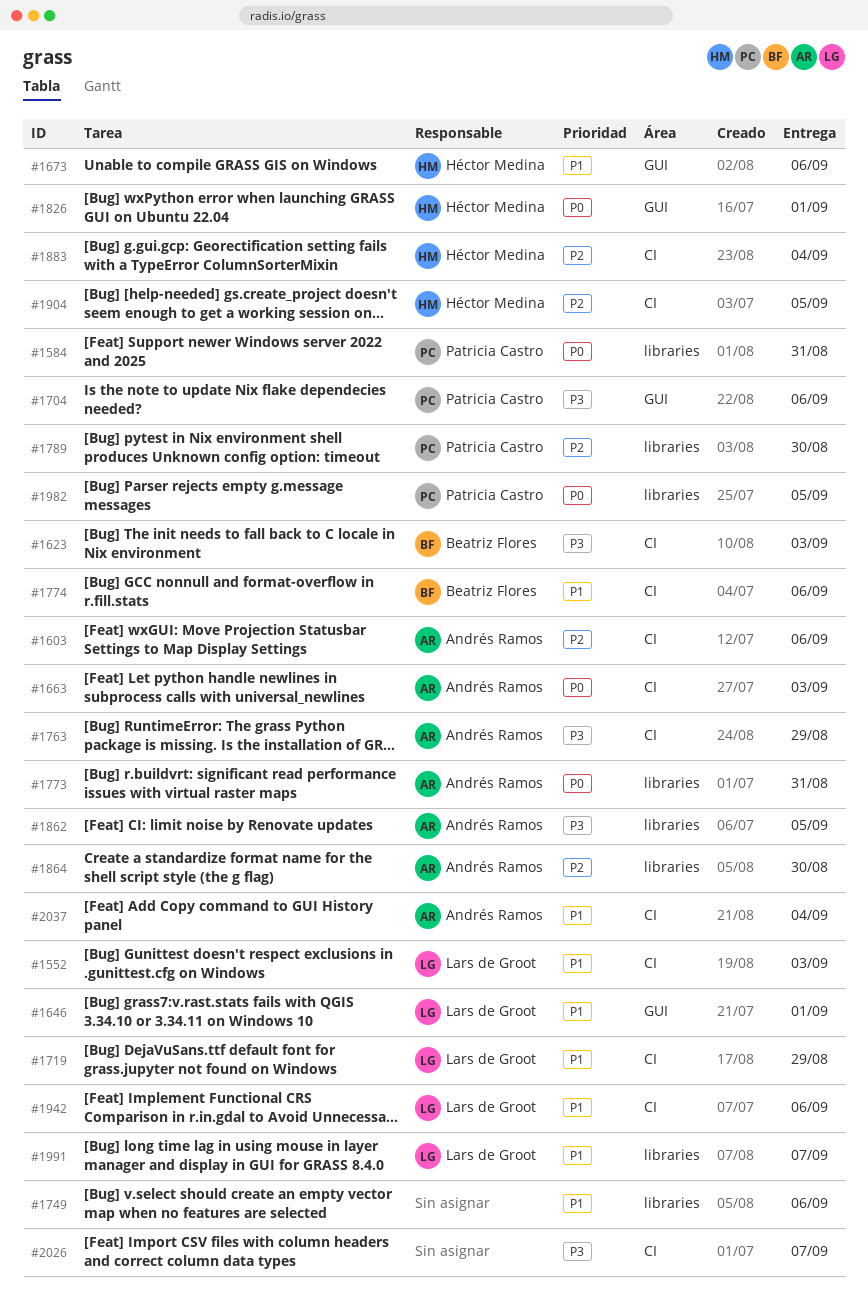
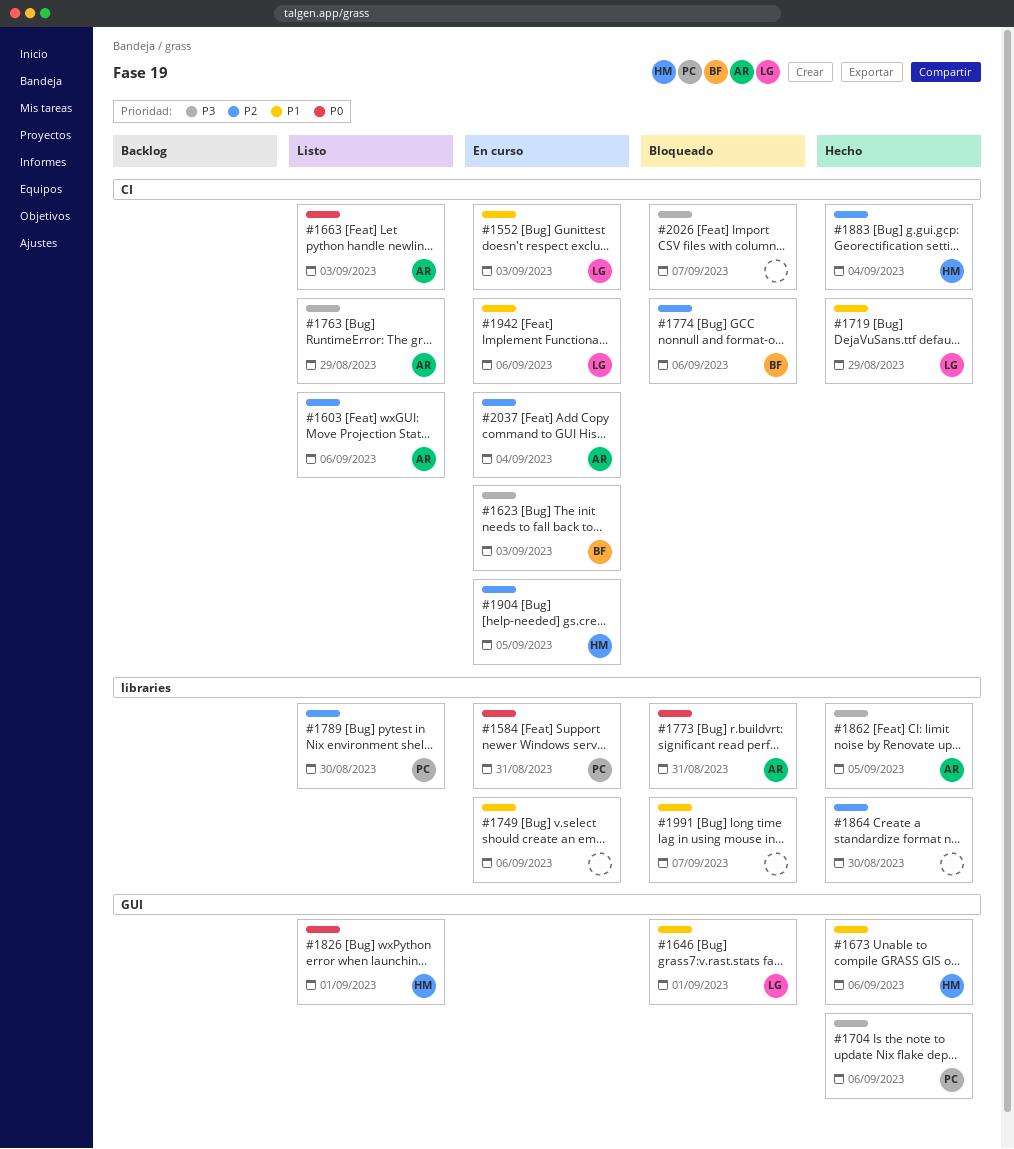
#1774, priority: P1 -> P2
#1864, owner: Andrés Ramos -> none
#1982: present -> none
#1991, owner: Lars de Groot -> none
#2037, priority: P1 -> P2

